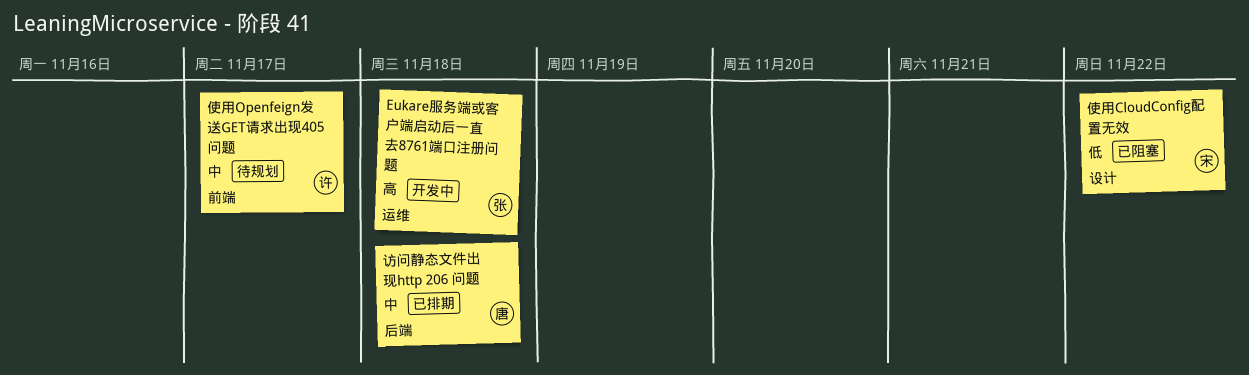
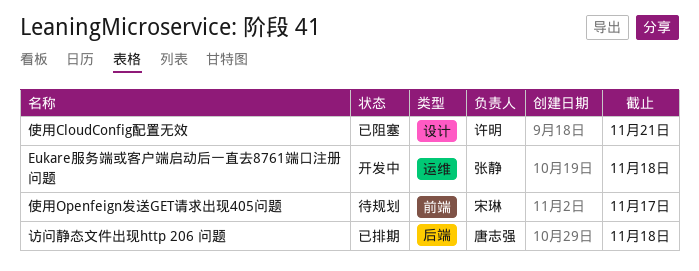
使用CloudConfig配置无效, owner: 宋琳 -> 许明
使用CloudConfig配置无效, due: Nov 22 -> Nov 21
使用Openfeign发送GET请求出现405问题, owner: 许明 -> 宋琳

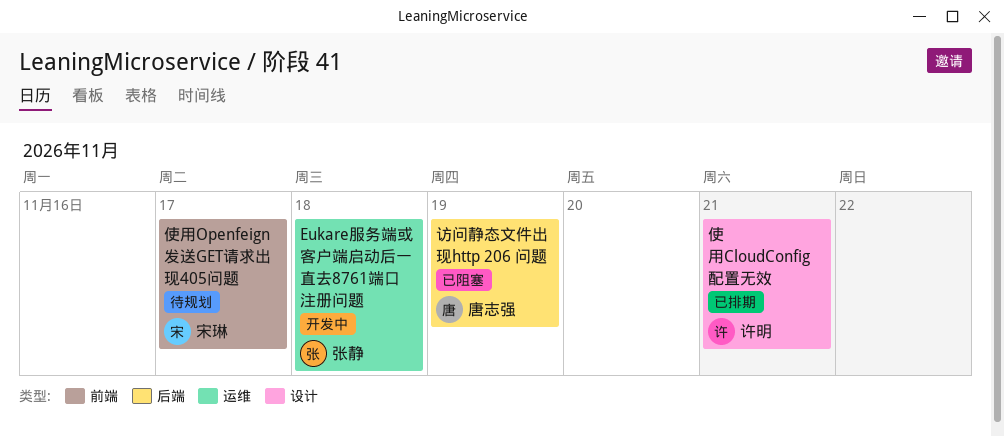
使用CloudConfig配置无效, status: 已阻塞 -> 已排期
访问静态文件出现http 206 问题, status: 已排期 -> 已阻塞
访问静态文件出现http 206 问题, due: Nov 18 -> Nov 19

